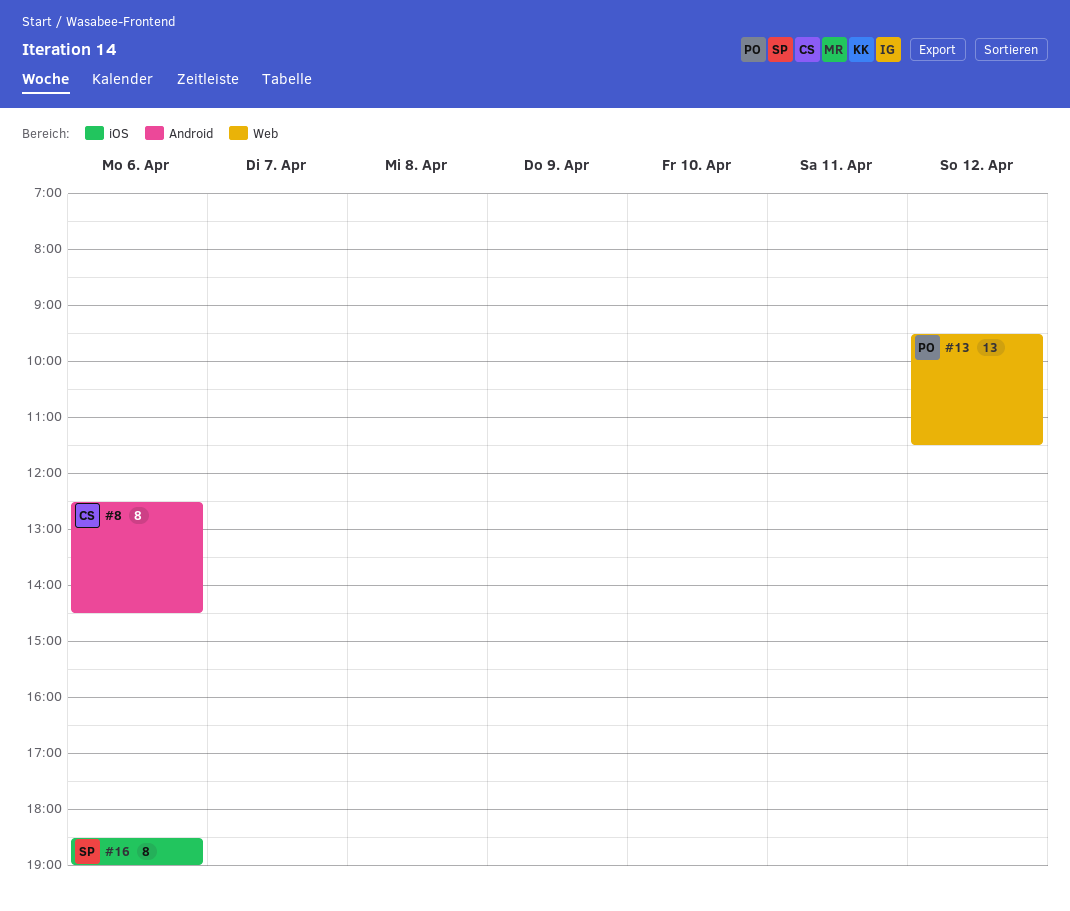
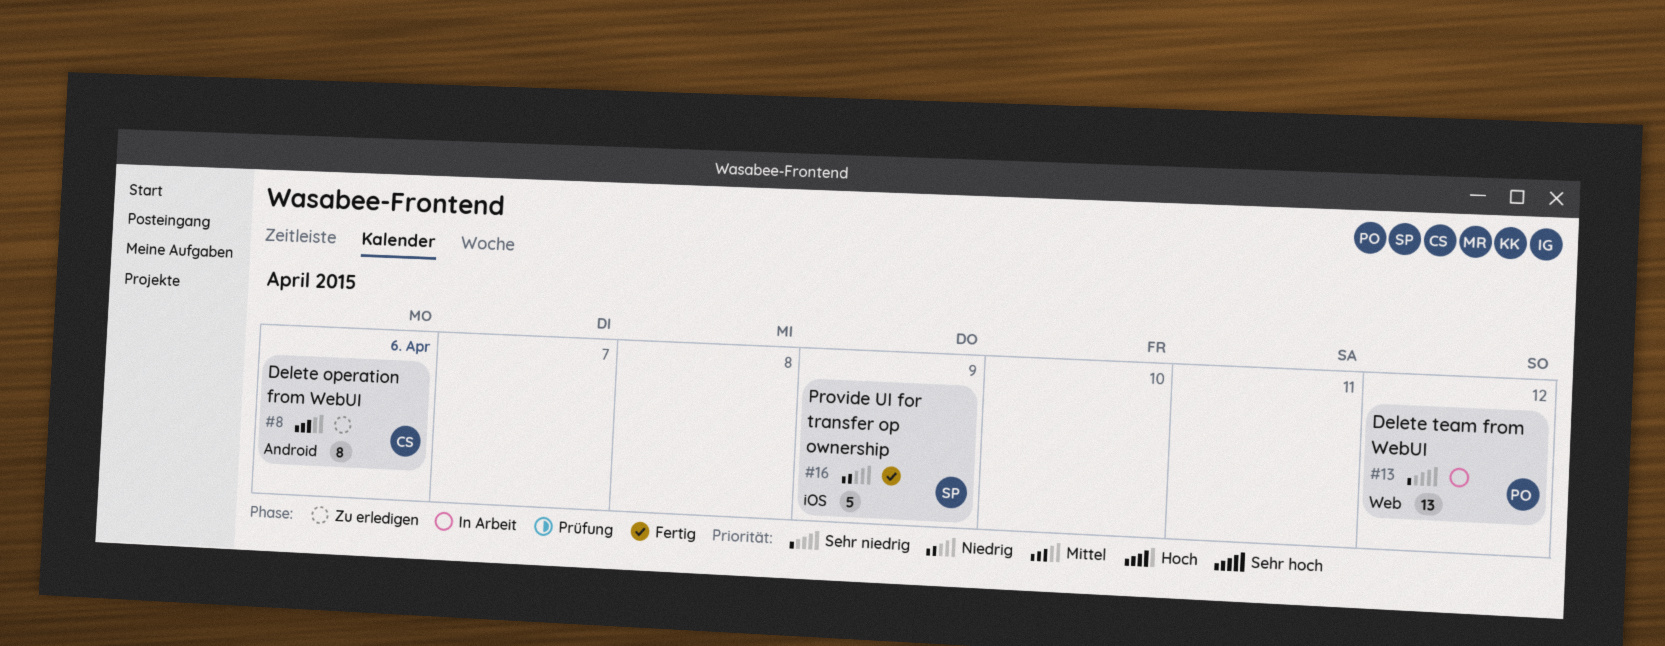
#16, estimate: 8 -> 5
#16, day: Apr 6 -> Apr 9

